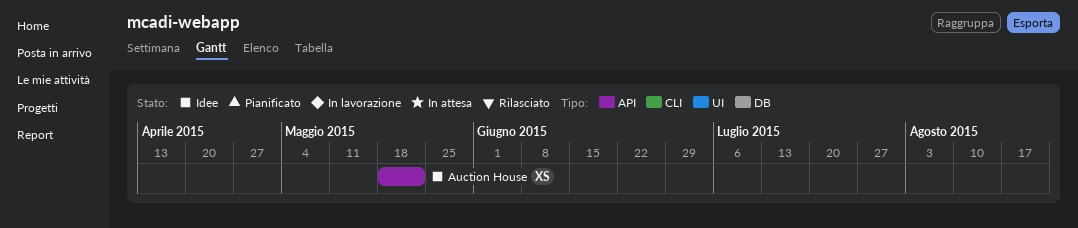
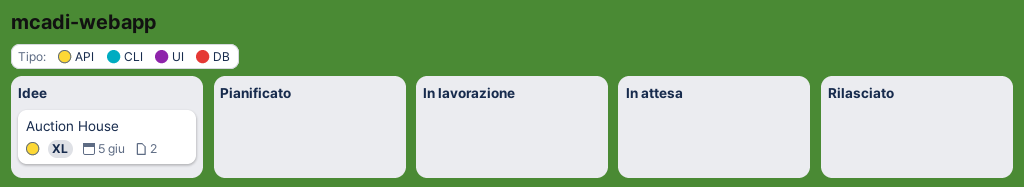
Auction House, estimate: XS -> XL
Auction House, due: May 22 -> Jun 5

